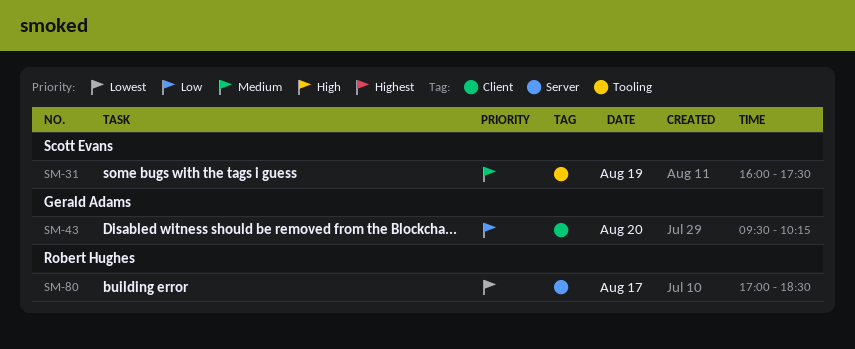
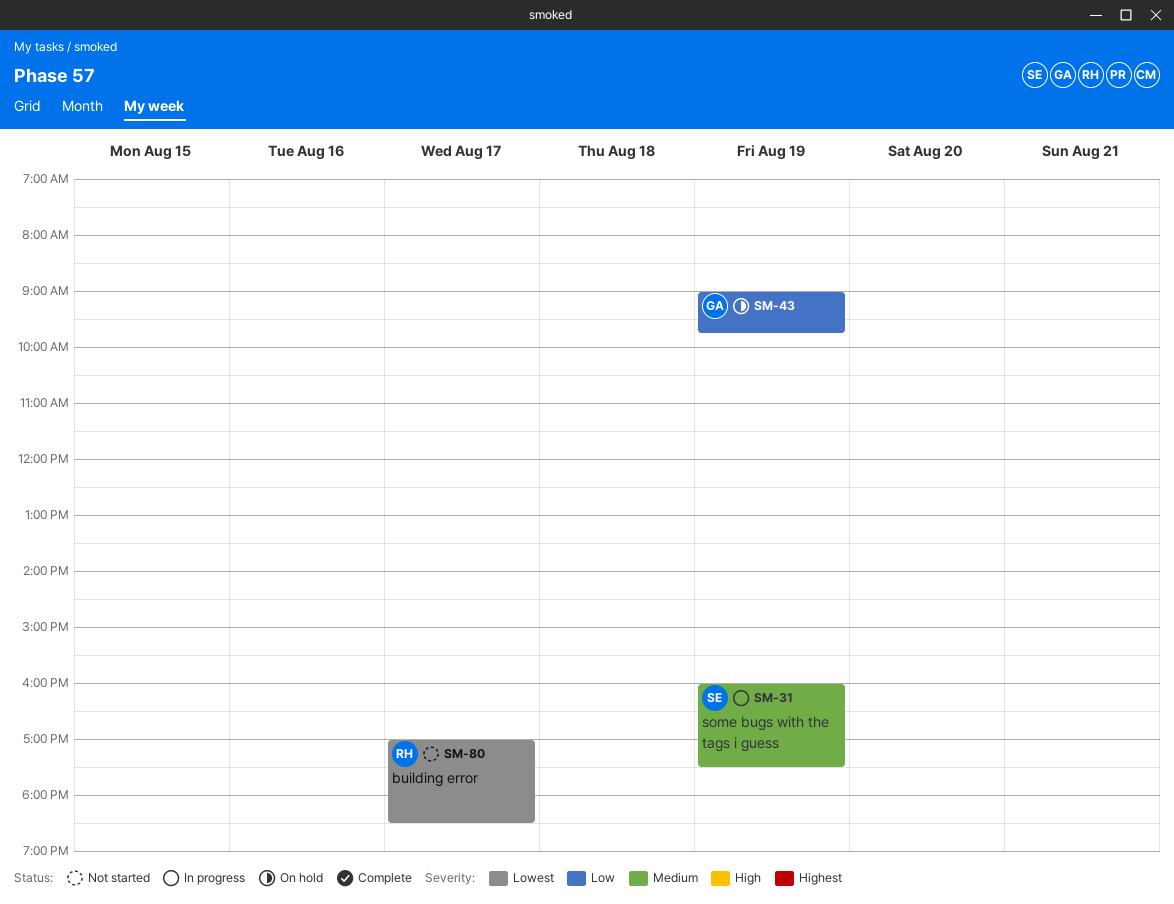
SM-43, day: Aug 20 -> Aug 19
SM-43, begins: 09:30 -> 09:00
SM-43, ends: 10:15 -> 09:45

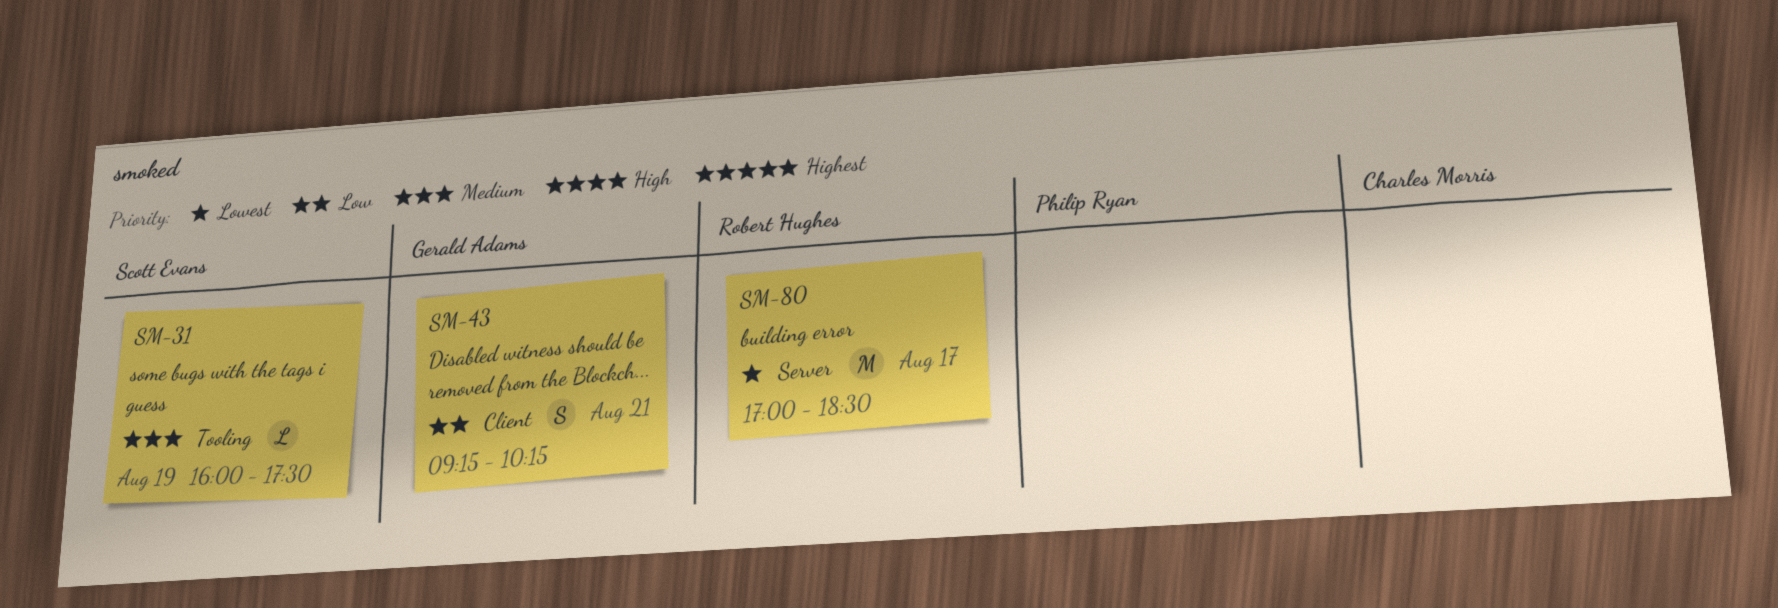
SM-43, day: Aug 19 -> Aug 21
SM-43, begins: 09:00 -> 09:15
SM-43, ends: 09:45 -> 10:15

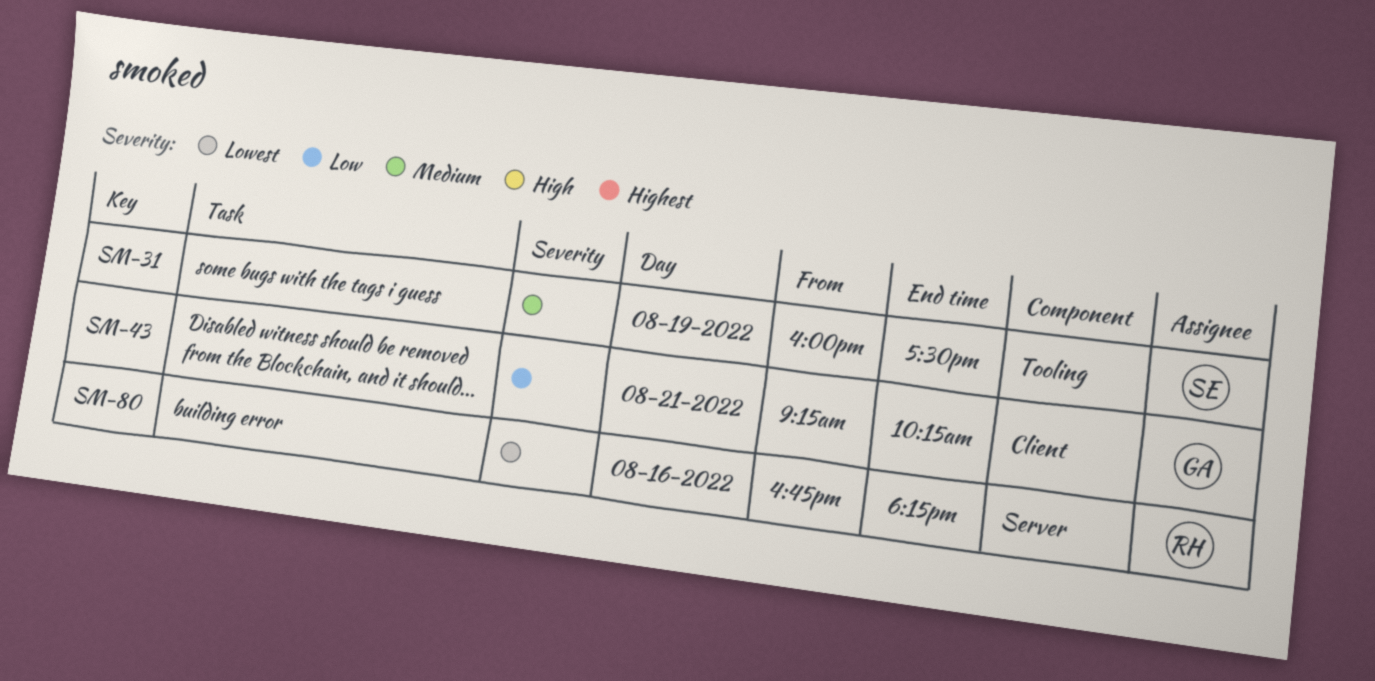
SM-80, day: Aug 17 -> Aug 16
SM-80, begins: 17:00 -> 16:45
SM-80, ends: 18:30 -> 18:15

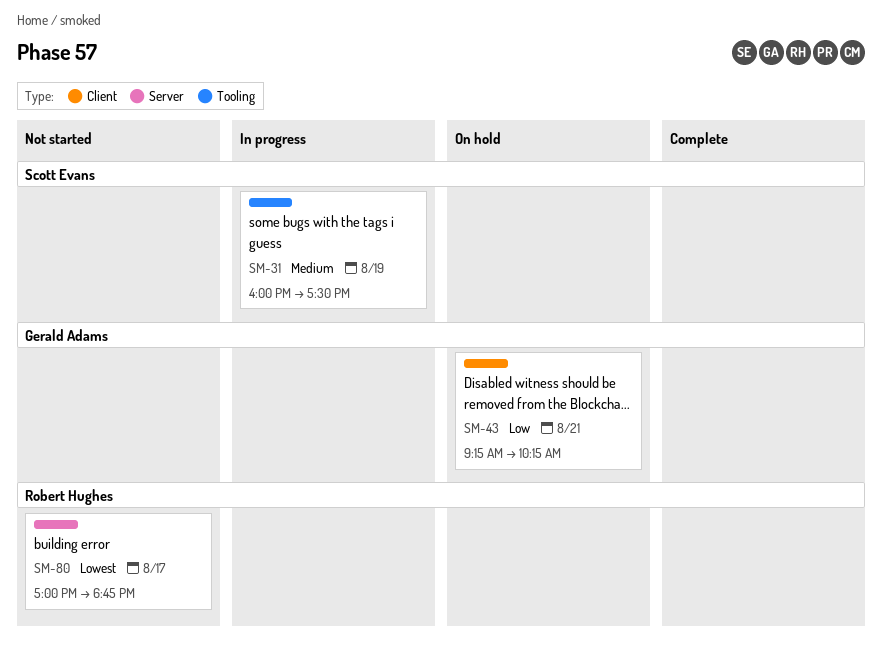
SM-80, day: Aug 16 -> Aug 17
SM-80, begins: 16:45 -> 17:00
SM-80, ends: 18:15 -> 18:45

